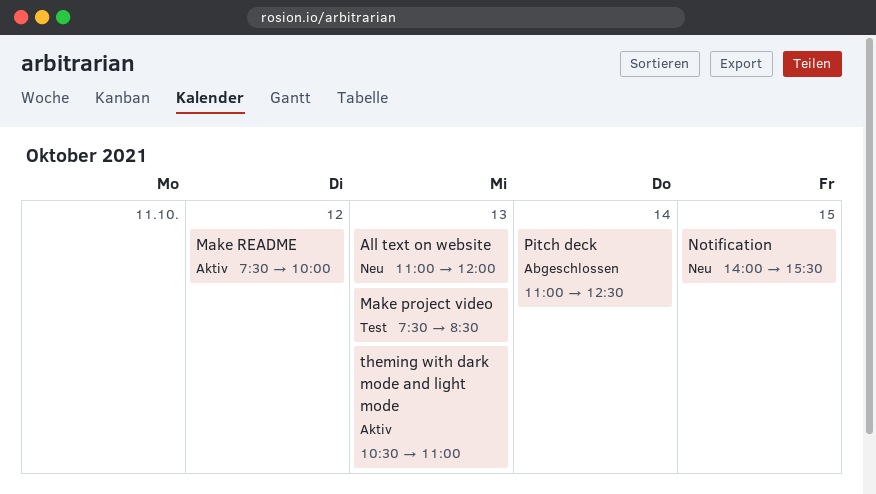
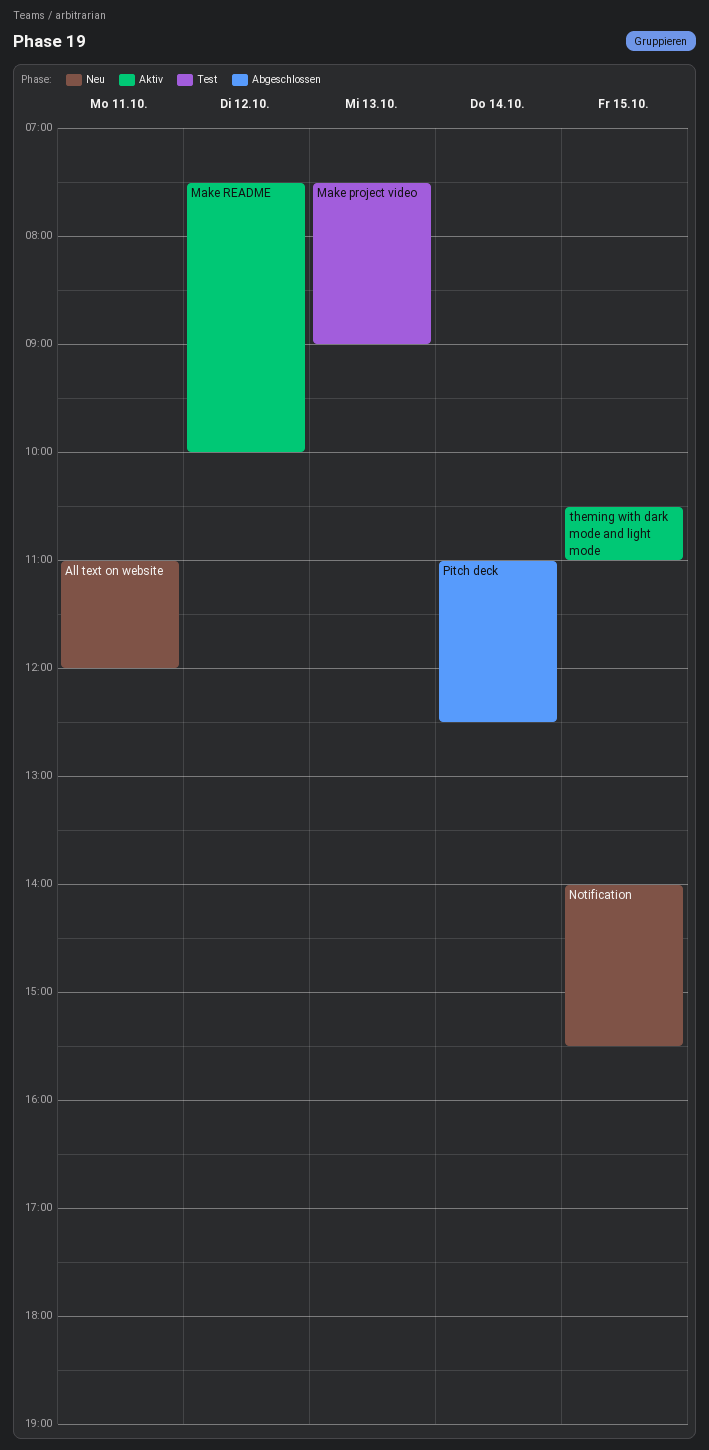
All text on website, day: Oct 13 -> Oct 11
Make project video, ends: 08:30 -> 09:00
theming with dark mode and light mode, day: Oct 13 -> Oct 15

